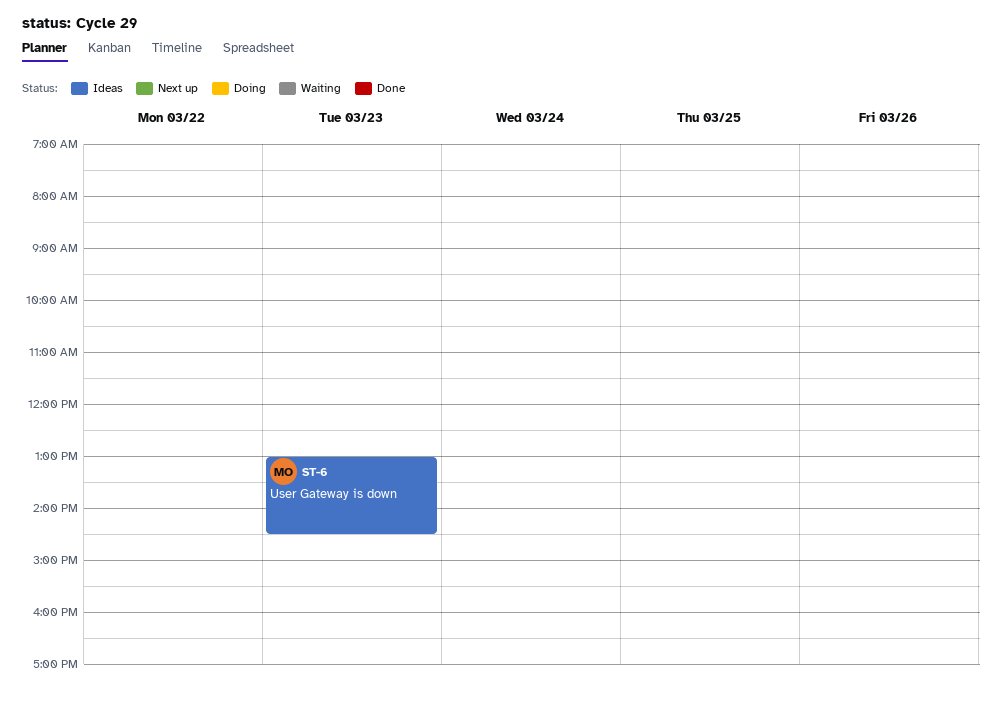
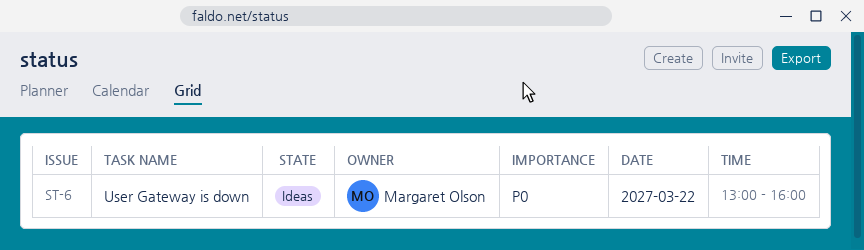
ST-6, day: Mar 23 -> Mar 22
ST-6, ends: 14:30 -> 16:00

